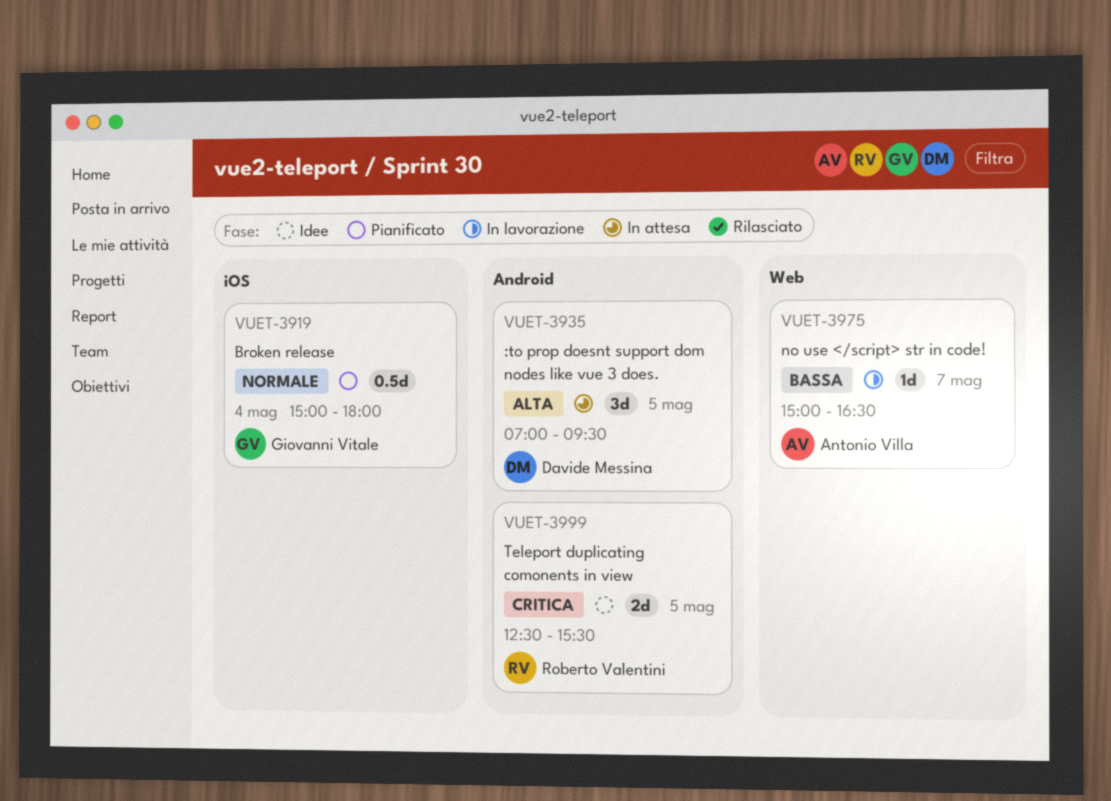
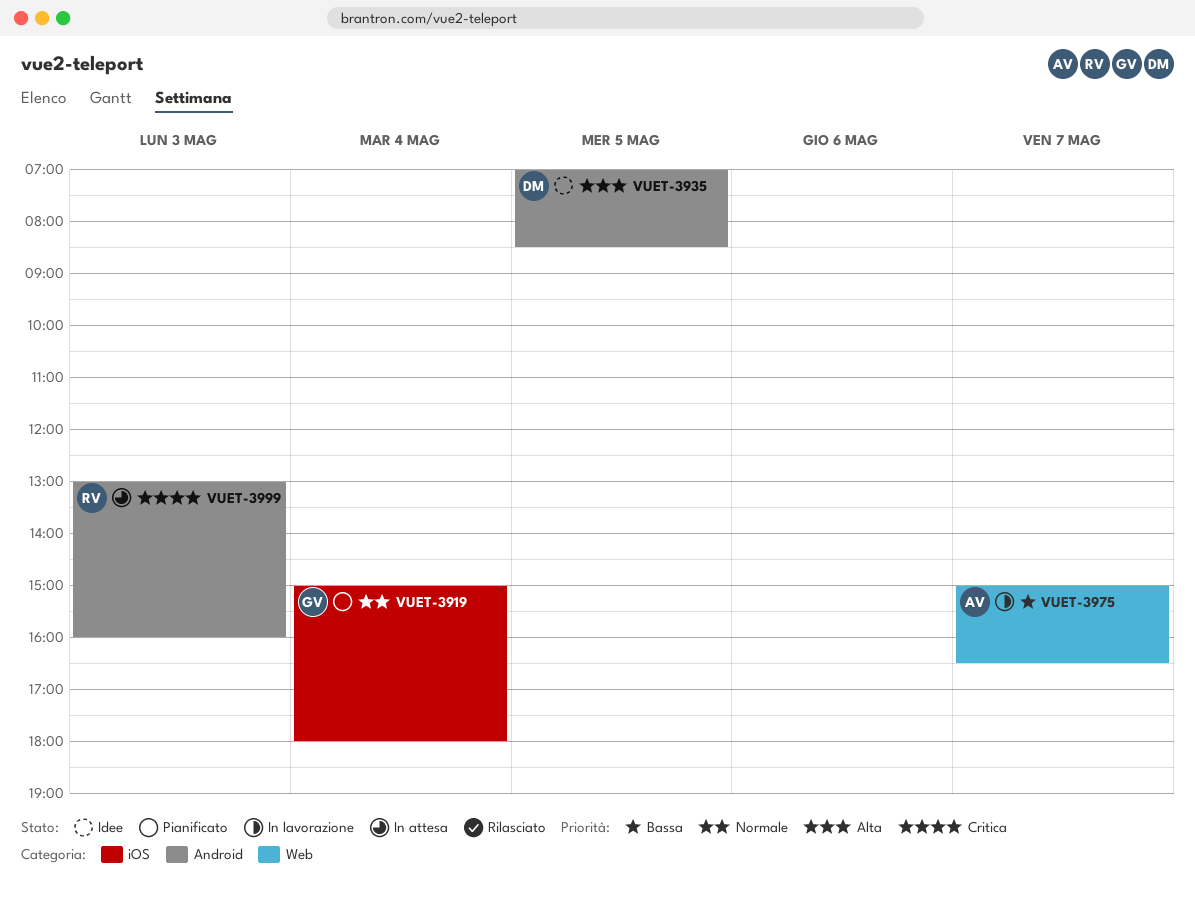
VUET-3935, status: In attesa -> Idee
VUET-3935, ends: 09:30 -> 08:30
VUET-3999, status: Idee -> In attesa
VUET-3999, day: May 5 -> May 3
VUET-3999, begins: 12:30 -> 13:00
VUET-3999, ends: 15:30 -> 16:00

